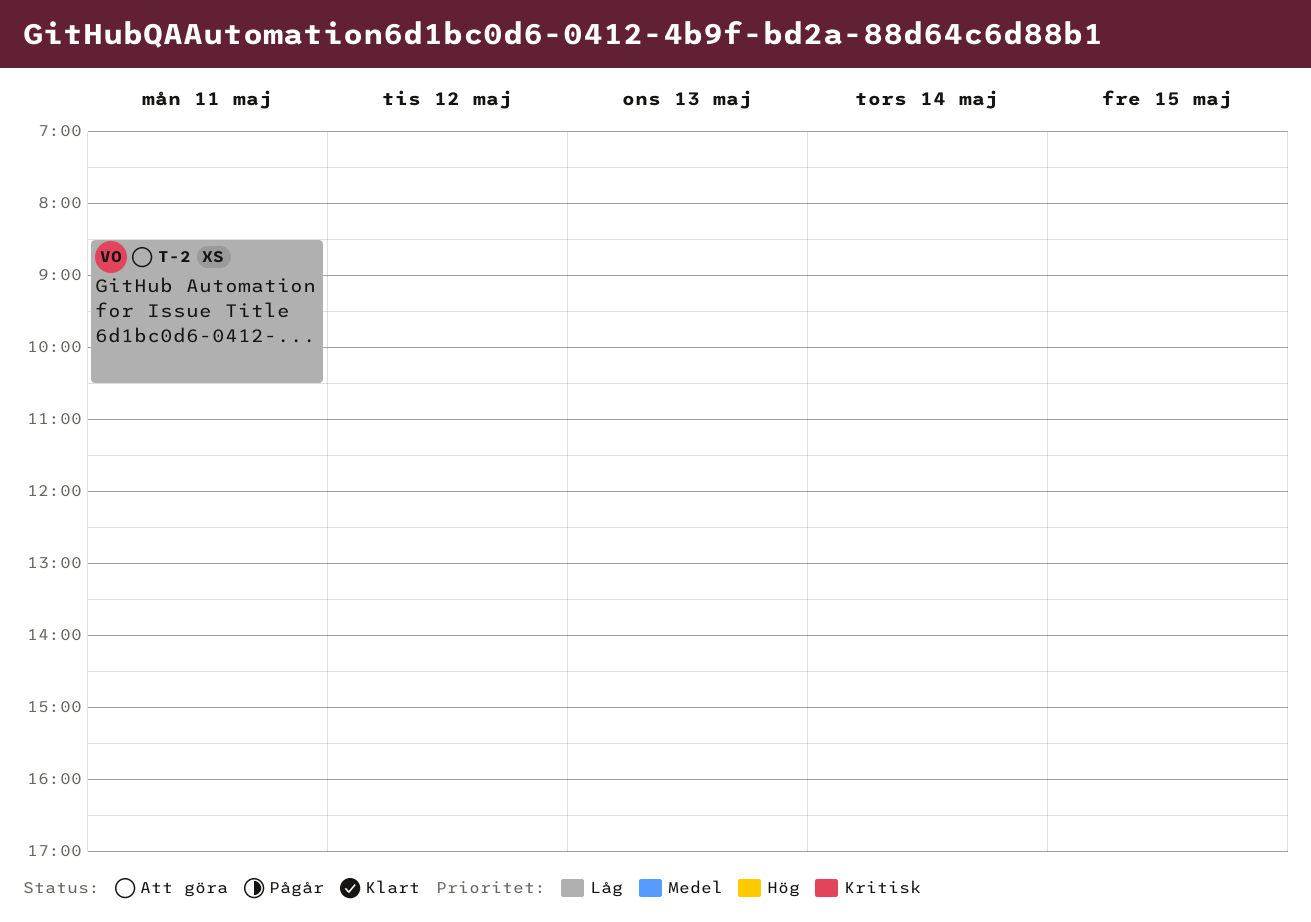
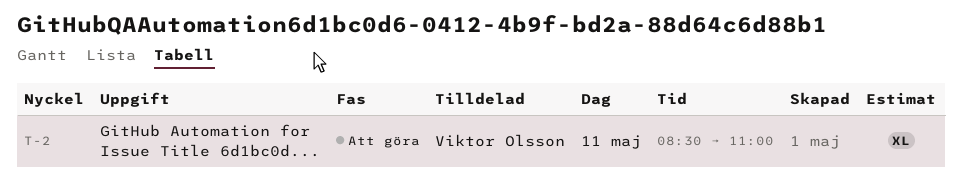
T-2, estimate: XS -> XL
T-2, ends: 10:30 -> 11:00

